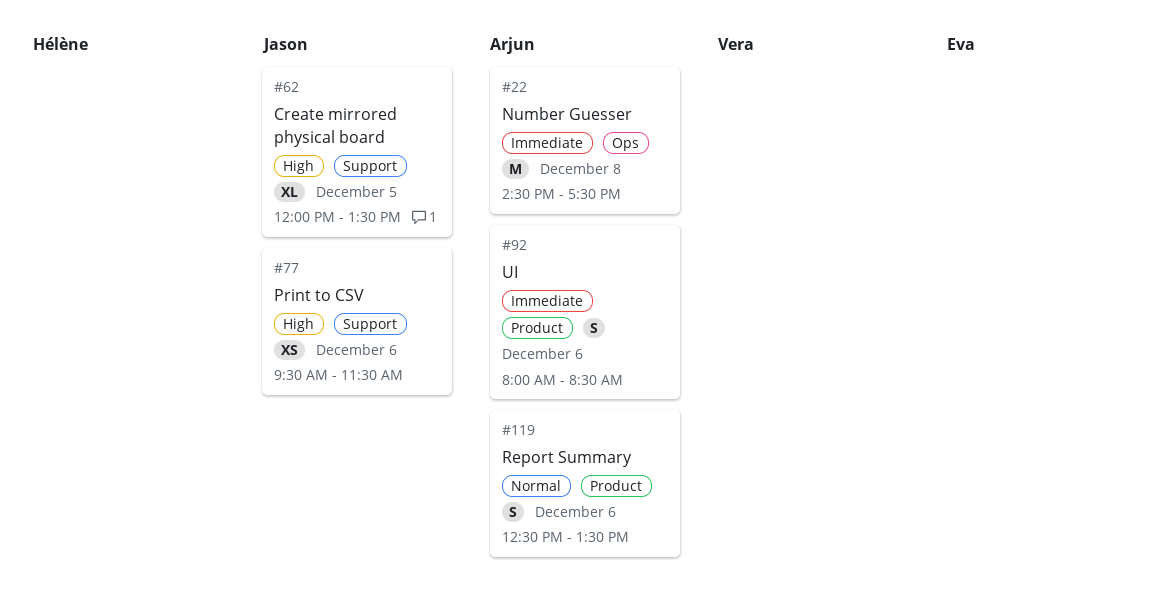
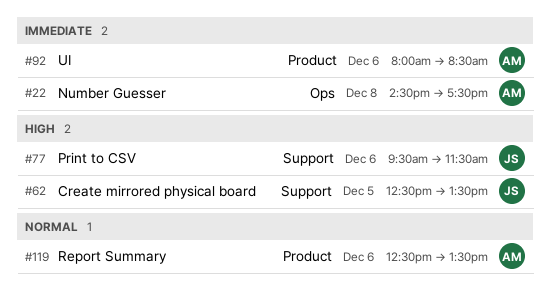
#62, begins: 12:00 -> 12:30

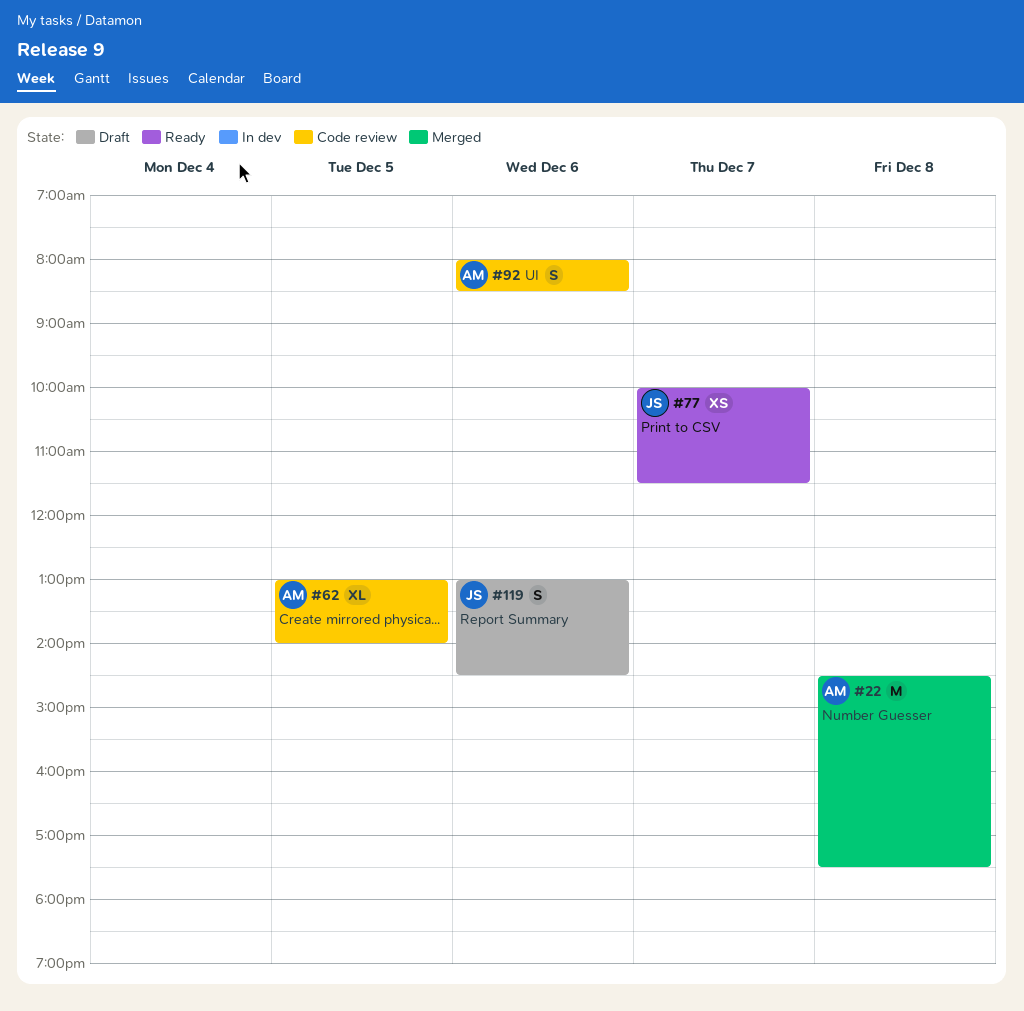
#62, owner: JS -> AM
#62, begins: 12:30 -> 13:00
#62, ends: 13:30 -> 14:00
#77, day: Dec 6 -> Dec 7
#77, begins: 09:30 -> 10:00
#119, owner: AM -> JS
#119, begins: 12:30 -> 13:00
#119, ends: 13:30 -> 14:30

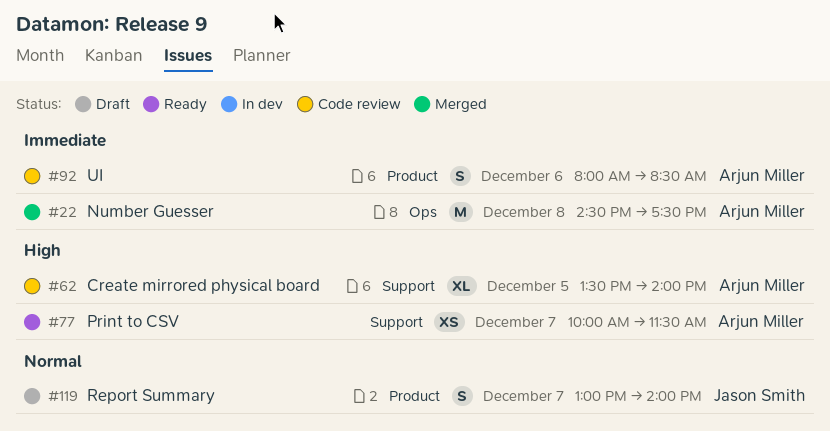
#62, begins: 13:00 -> 13:30
#77, owner: Jason Smith -> Arjun Miller
#119, day: Dec 6 -> Dec 7
#119, ends: 14:30 -> 14:00

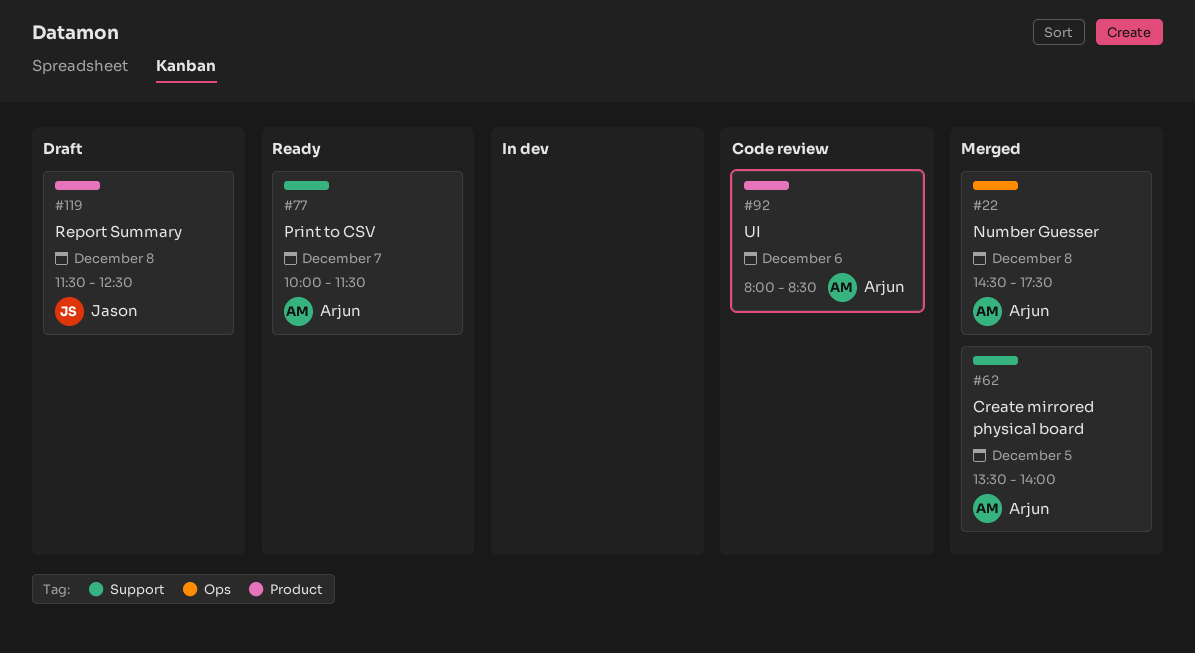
#62, status: Code review -> Merged
#119, day: Dec 7 -> Dec 8
#119, begins: 13:00 -> 11:30
#119, ends: 14:00 -> 12:30

